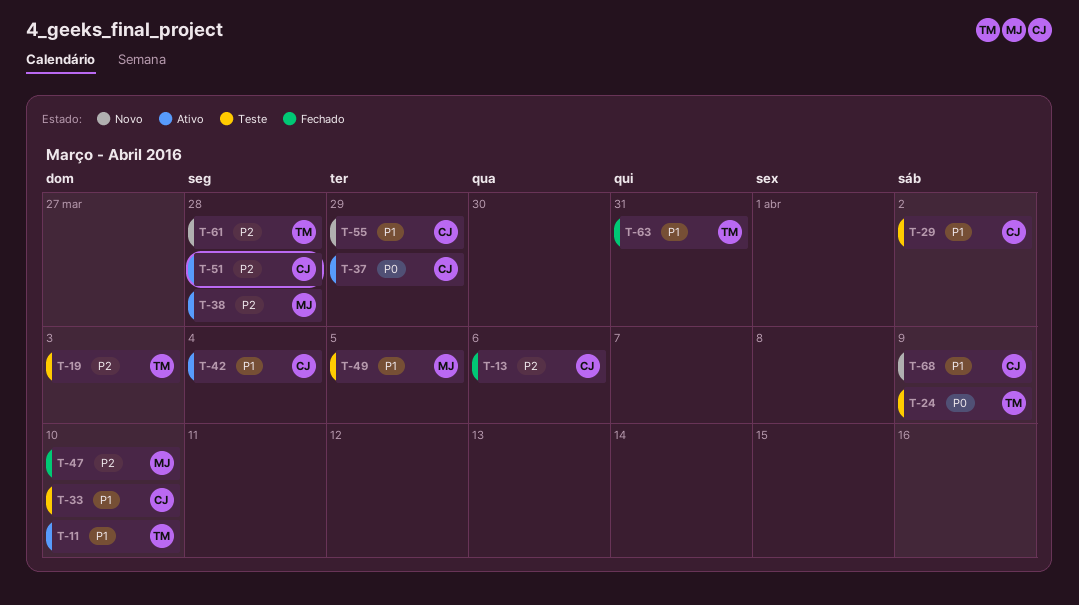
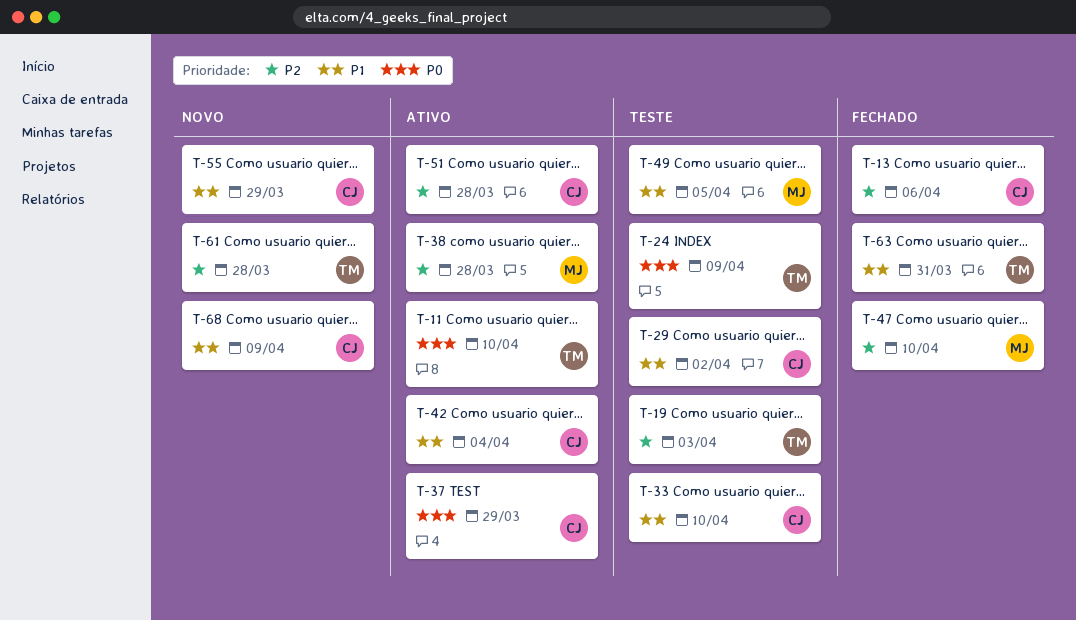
T-11, priority: P1 -> P0

